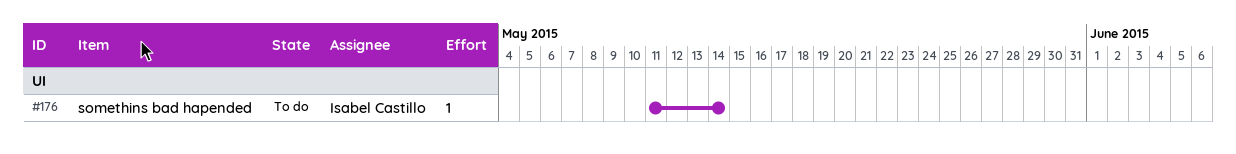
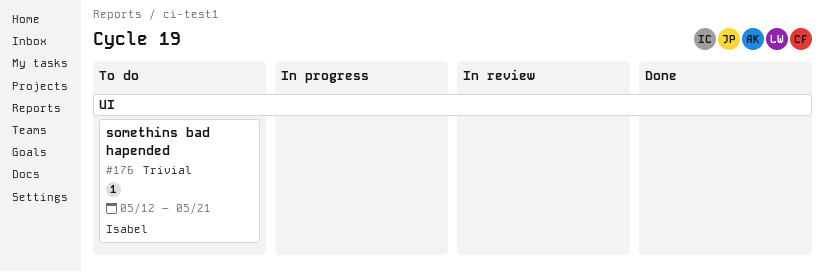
#176, start: May 11 -> May 12
#176, due: May 14 -> May 21

